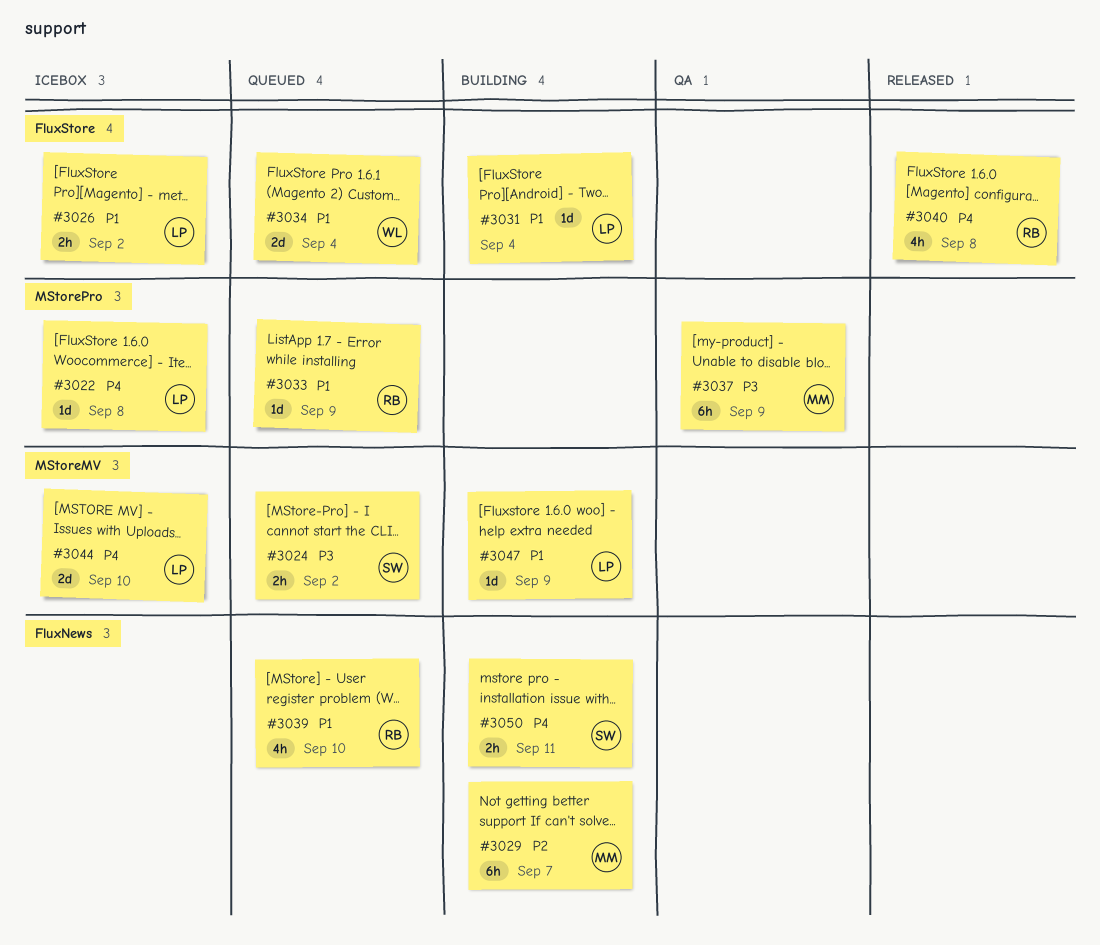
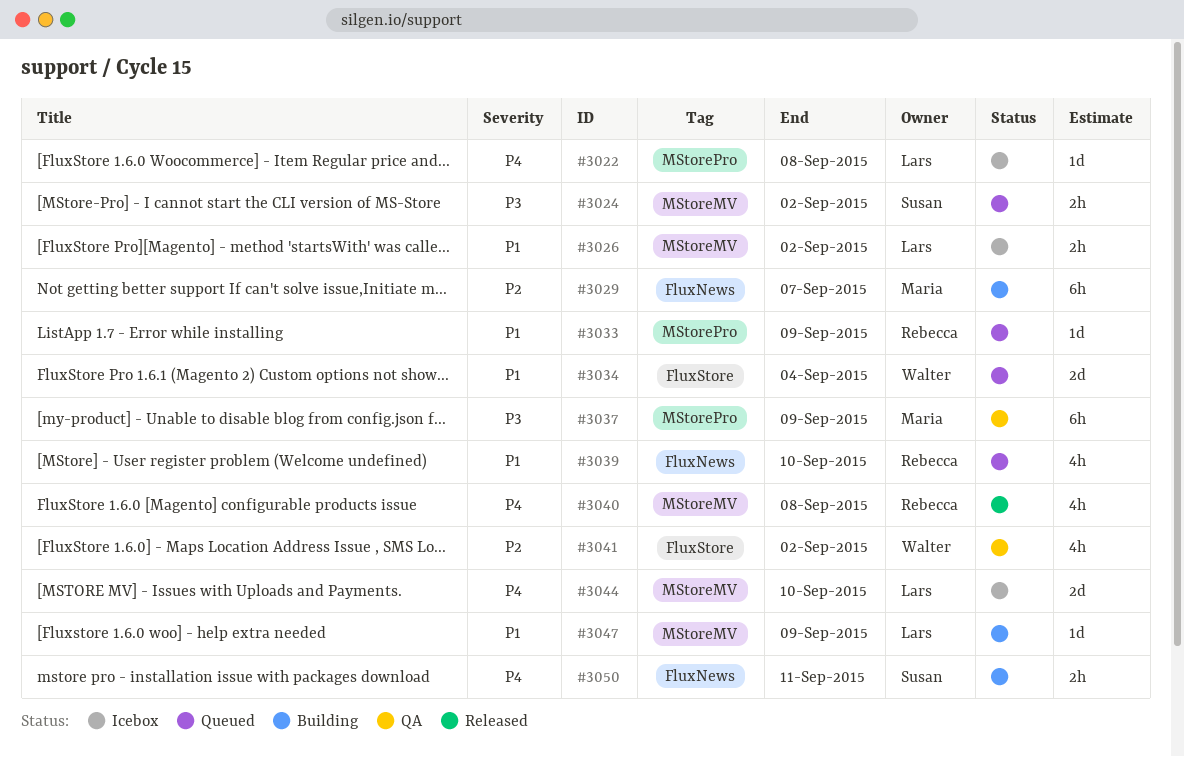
#3026, label: FluxStore -> MStoreMV
#3031: present -> none
#3040, label: FluxStore -> MStoreMV
#3041: none -> present

